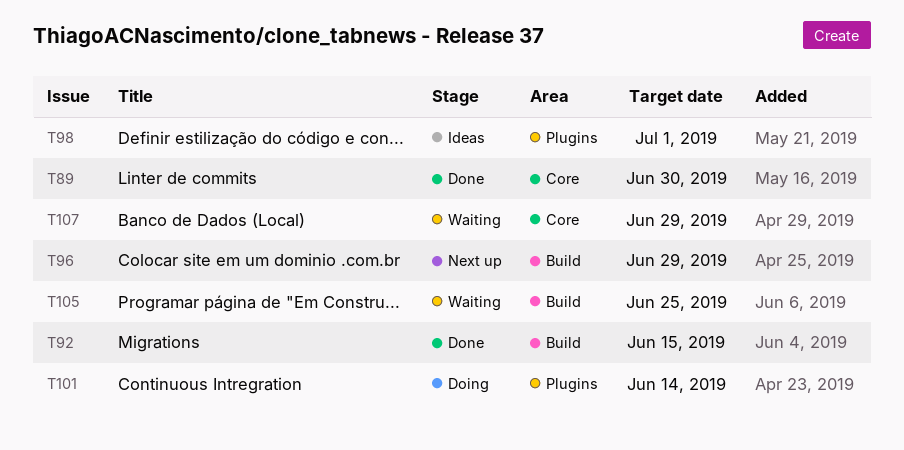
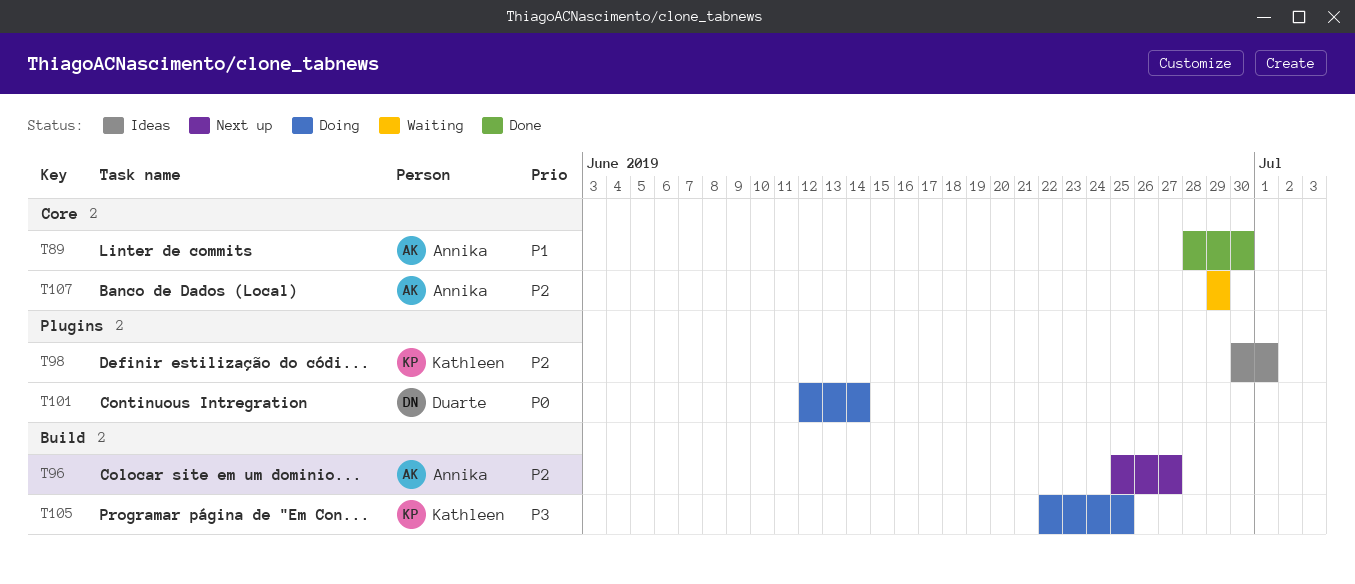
T92: present -> none
T96, due: Jun 29 -> Jun 27
T105, status: Waiting -> Doing

